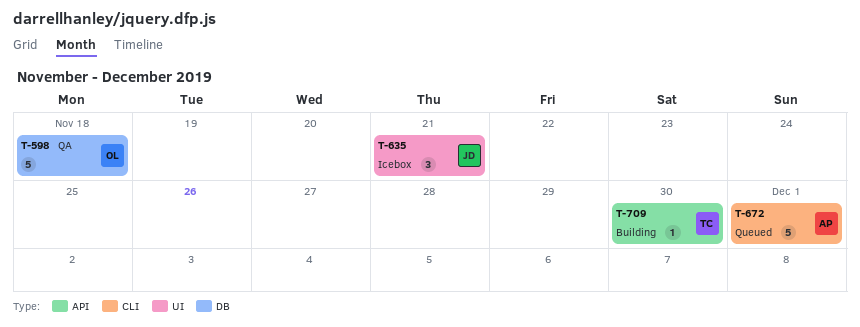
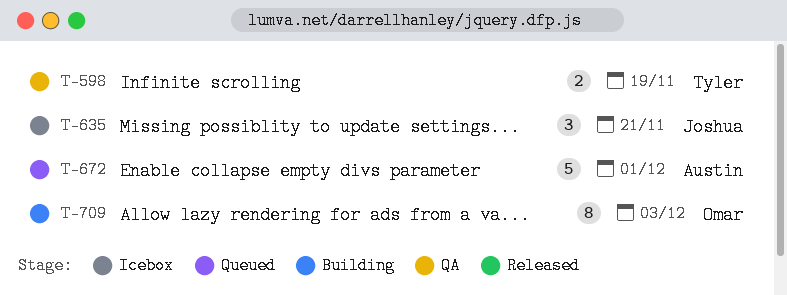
T-598, owner: Omar -> Tyler
T-598, estimate: 5 -> 2
T-598, due: Nov 18 -> Nov 19
T-709, owner: Tyler -> Omar
T-709, estimate: 1 -> 8
T-709, due: Nov 30 -> Dec 3

